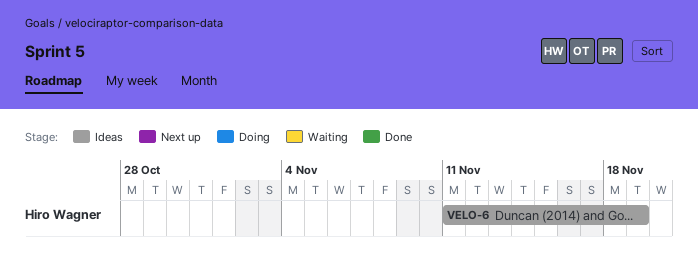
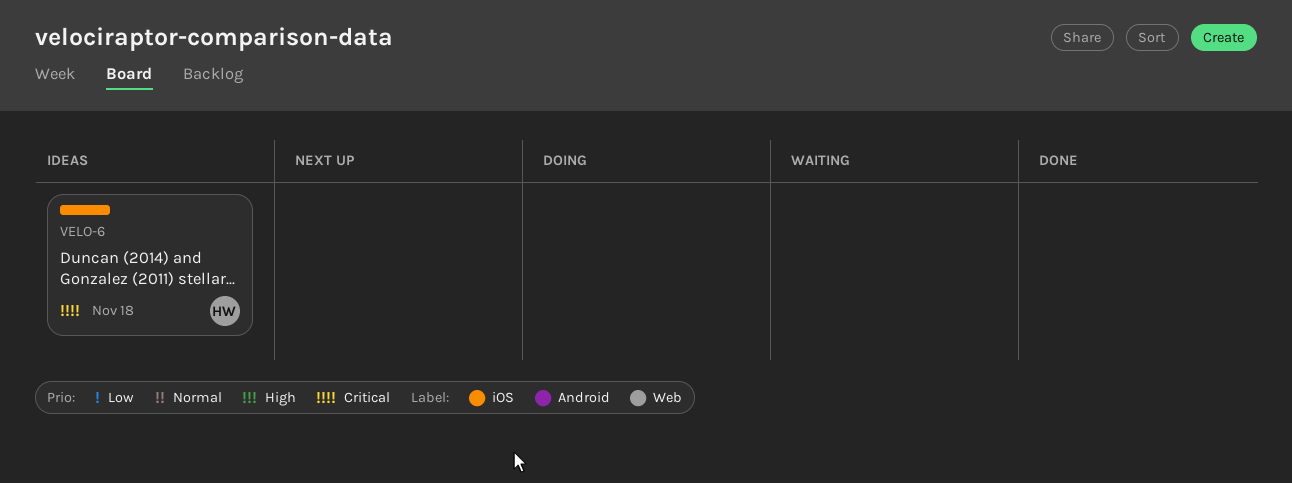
VELO-6, due: Nov 19 -> Nov 18

